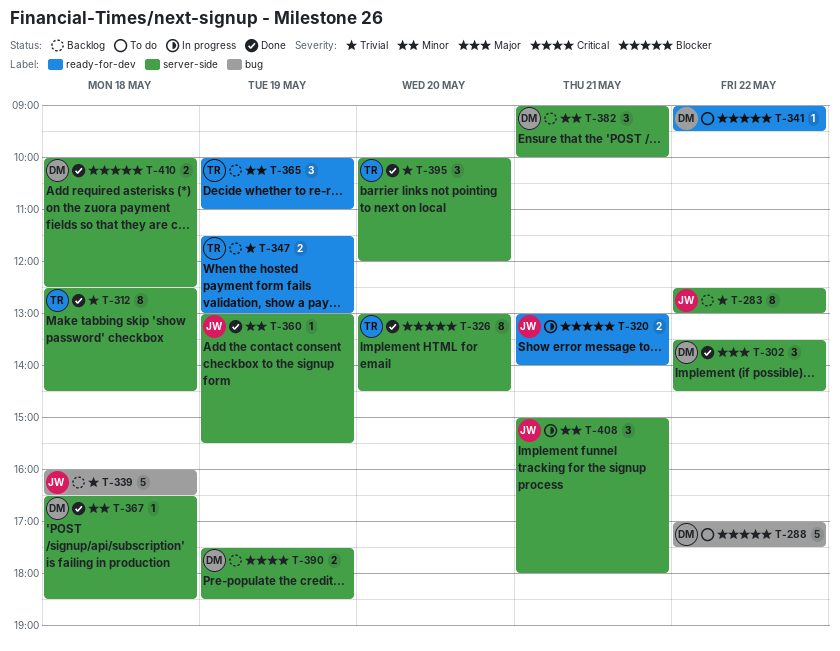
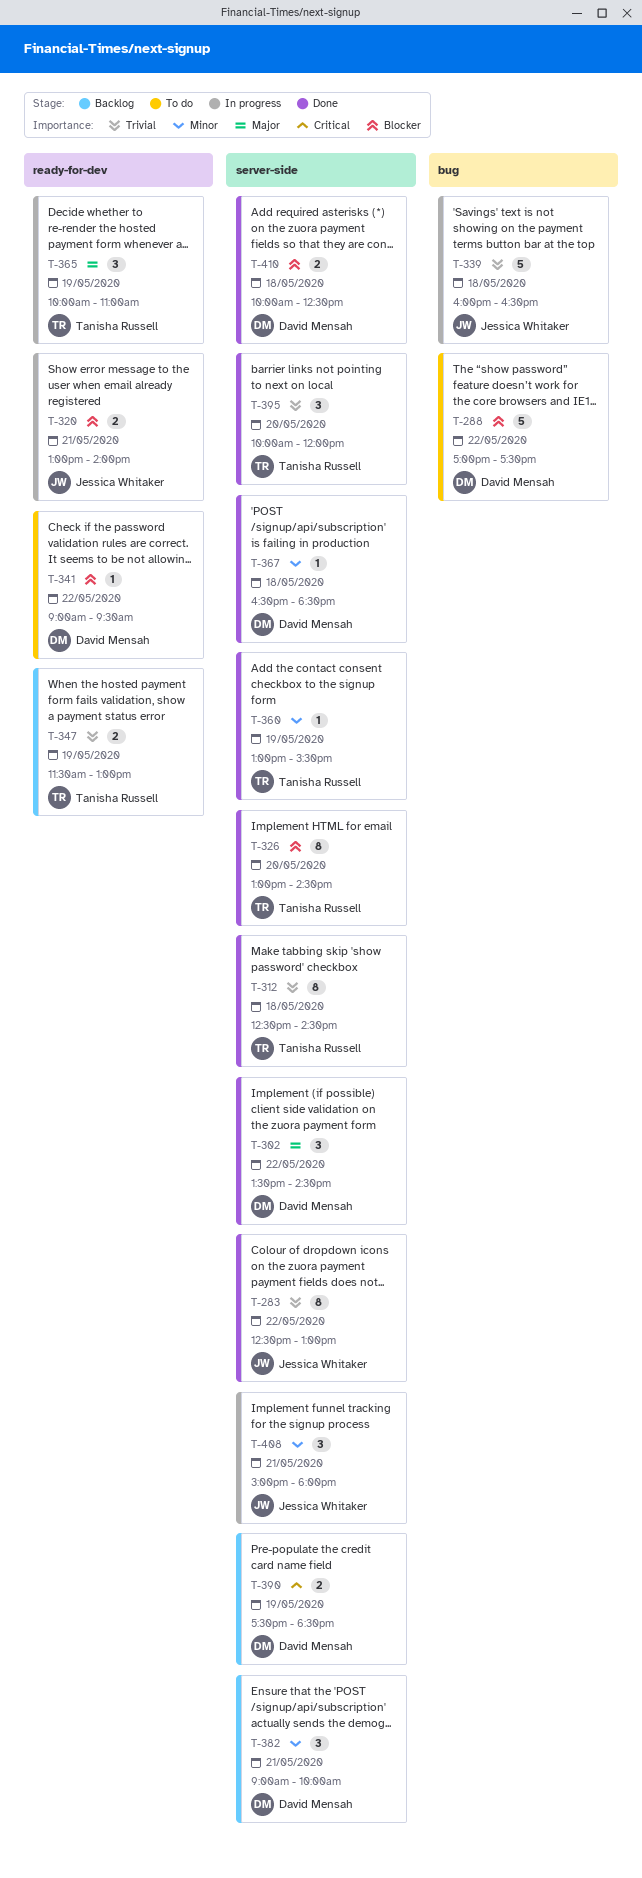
T-283, status: Backlog -> Done
T-339, status: Backlog -> In progress
T-360, owner: Jessica Whitaker -> Tanisha Russell
T-365, status: Backlog -> In progress
T-365, priority: Minor -> Major

